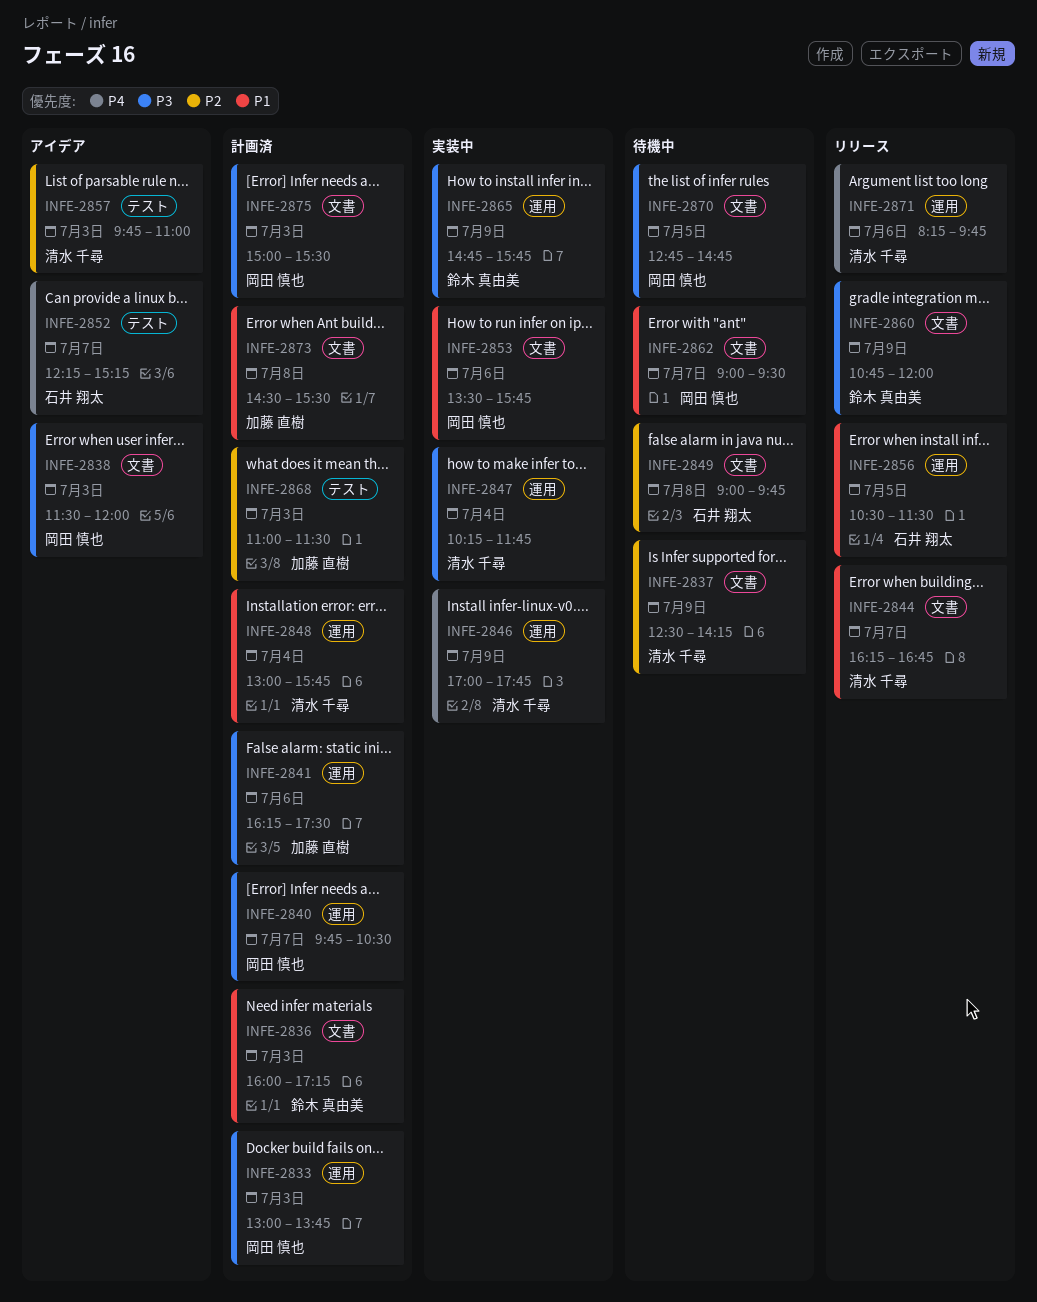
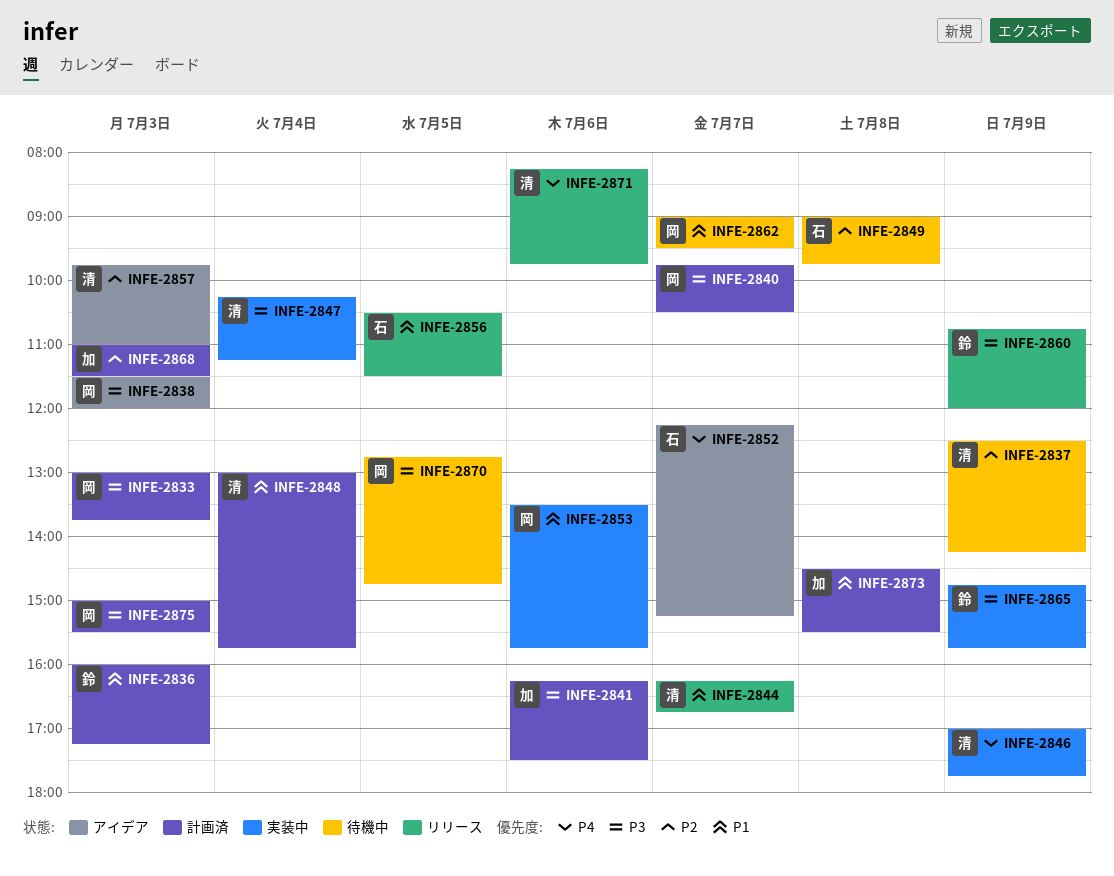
INFE-2847, ends: 11:45 -> 11:15

